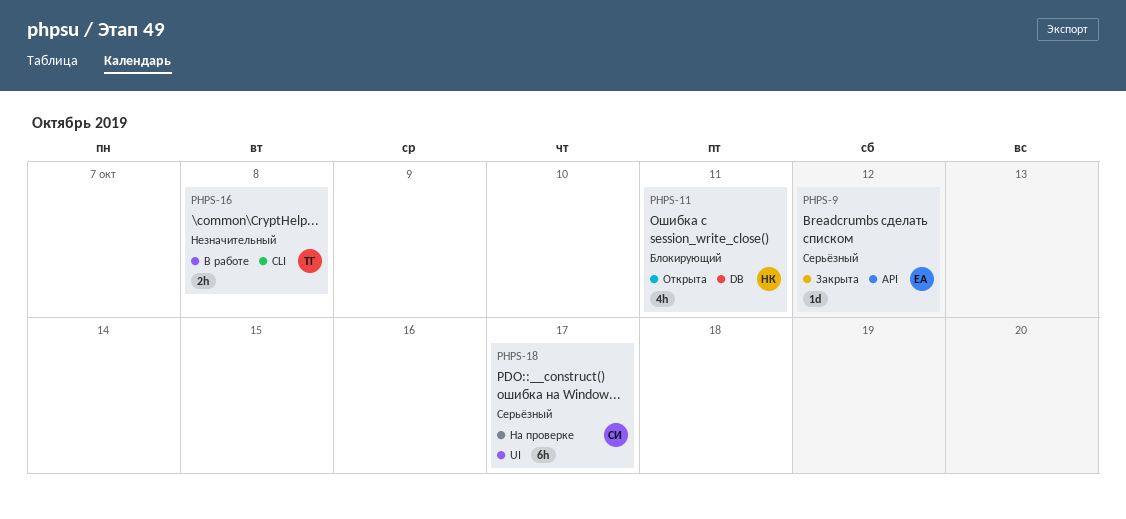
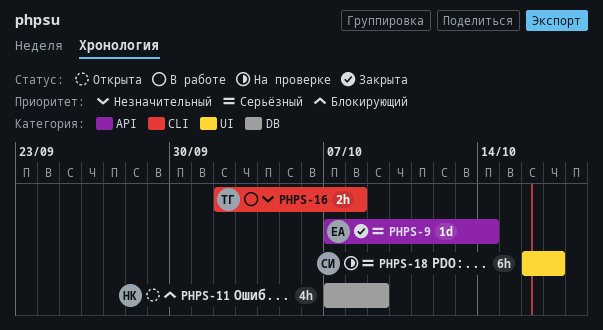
PHPS-9, due: Oct 12 -> Oct 14
PHPS-11, due: Oct 11 -> Oct 9

